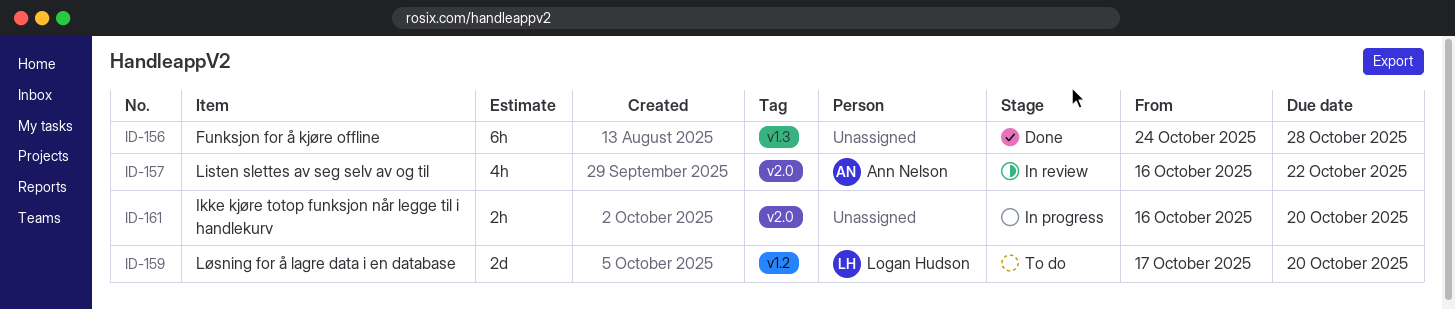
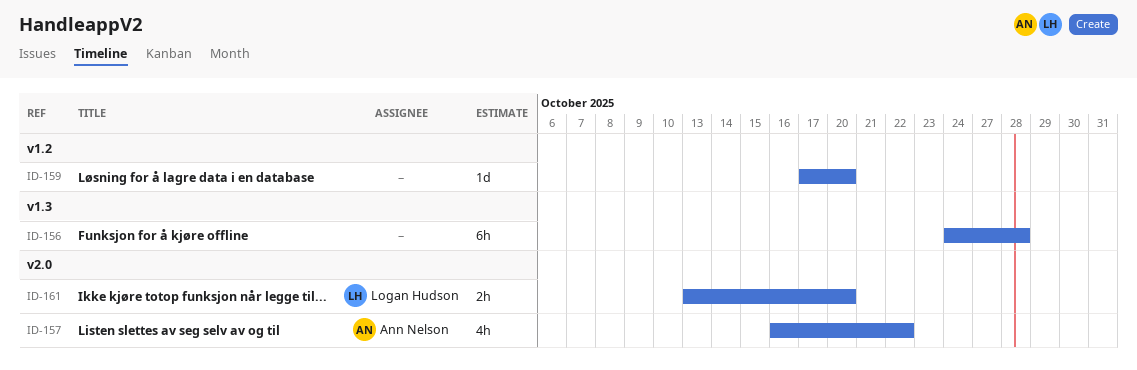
ID-159, owner: Logan Hudson -> none
ID-159, estimate: 2d -> 1d
ID-161, owner: none -> Logan Hudson
ID-161, start: Oct 16 -> Oct 13

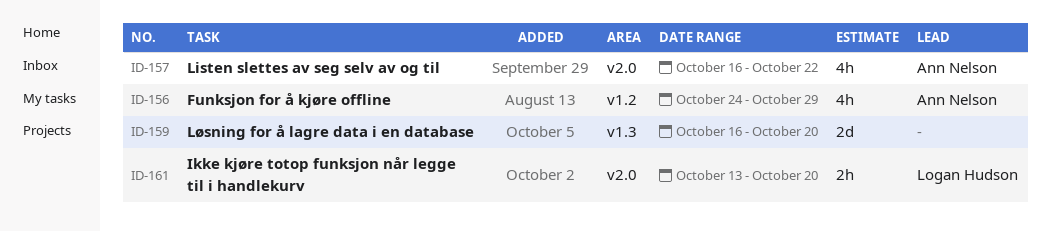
ID-156, owner: none -> Ann Nelson
ID-156, label: v1.3 -> v1.2
ID-156, estimate: 6h -> 4h
ID-156, due: Oct 28 -> Oct 29
ID-159, label: v1.2 -> v1.3
ID-159, estimate: 1d -> 2d
ID-159, start: Oct 17 -> Oct 16

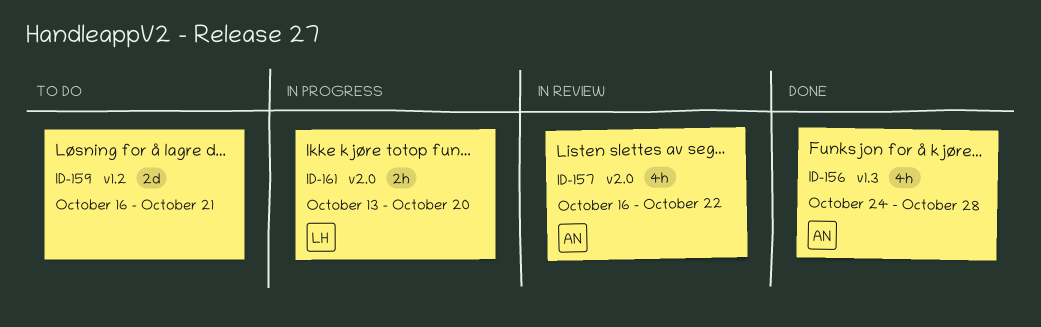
ID-156, label: v1.2 -> v1.3
ID-156, due: Oct 29 -> Oct 28
ID-159, label: v1.3 -> v1.2
ID-159, due: Oct 20 -> Oct 21

